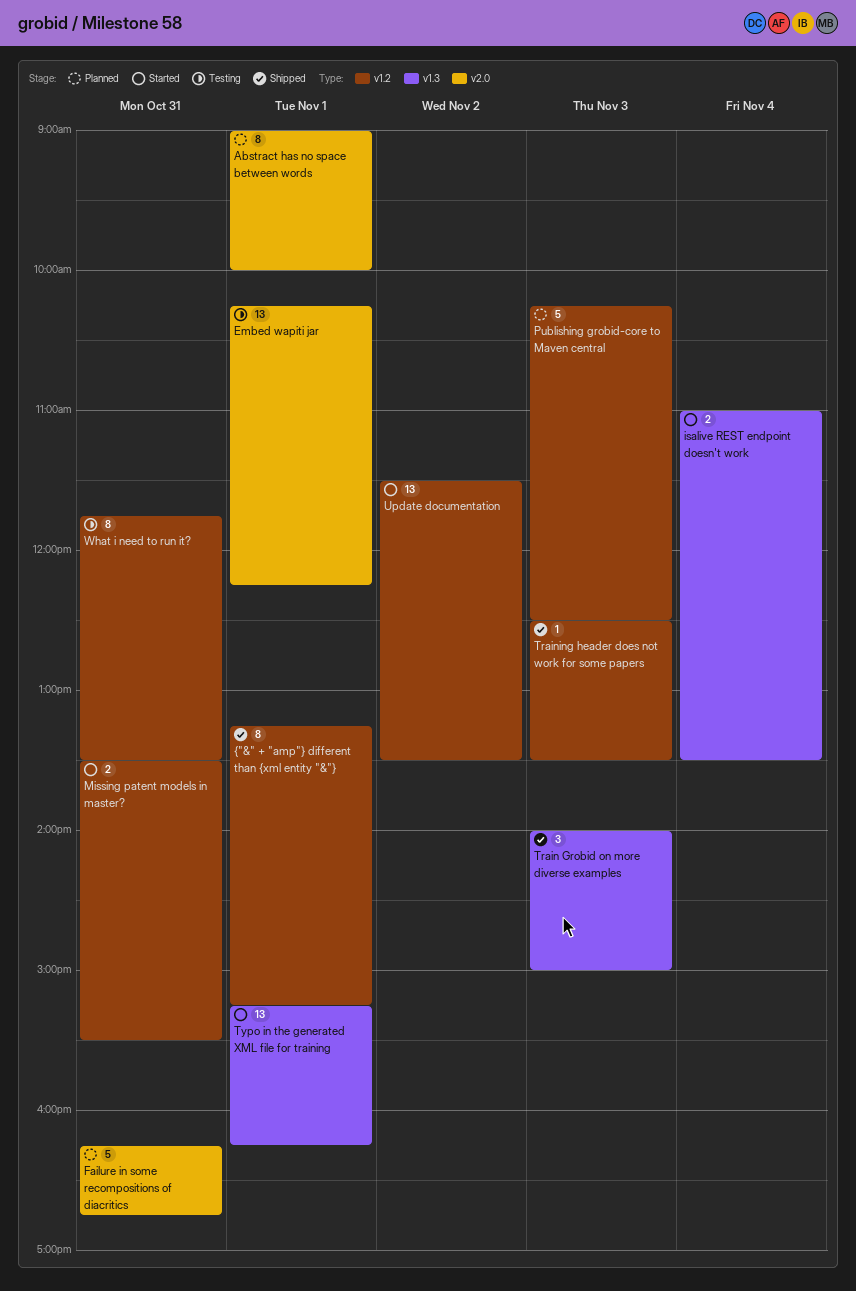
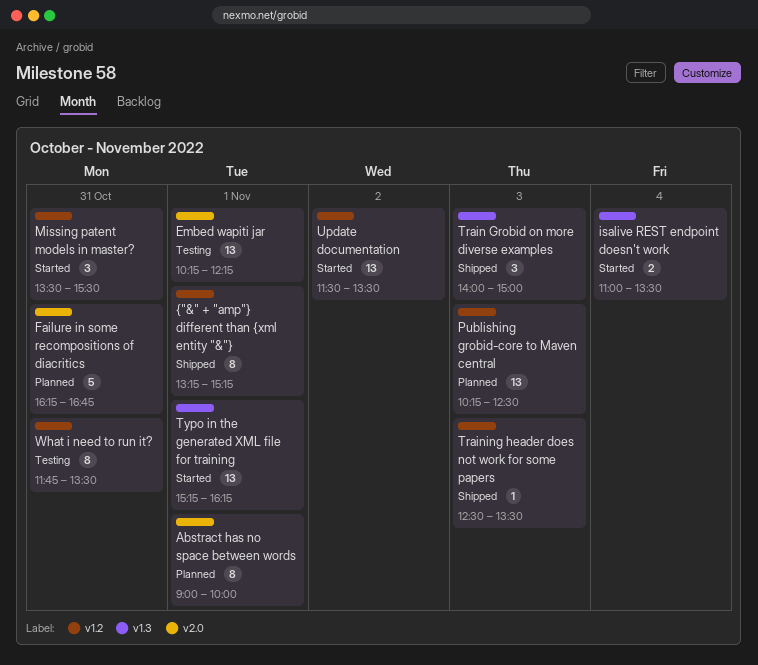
Missing patent models in master?, estimate: 2 -> 3
Publishing grobid-core to Maven central, estimate: 5 -> 13

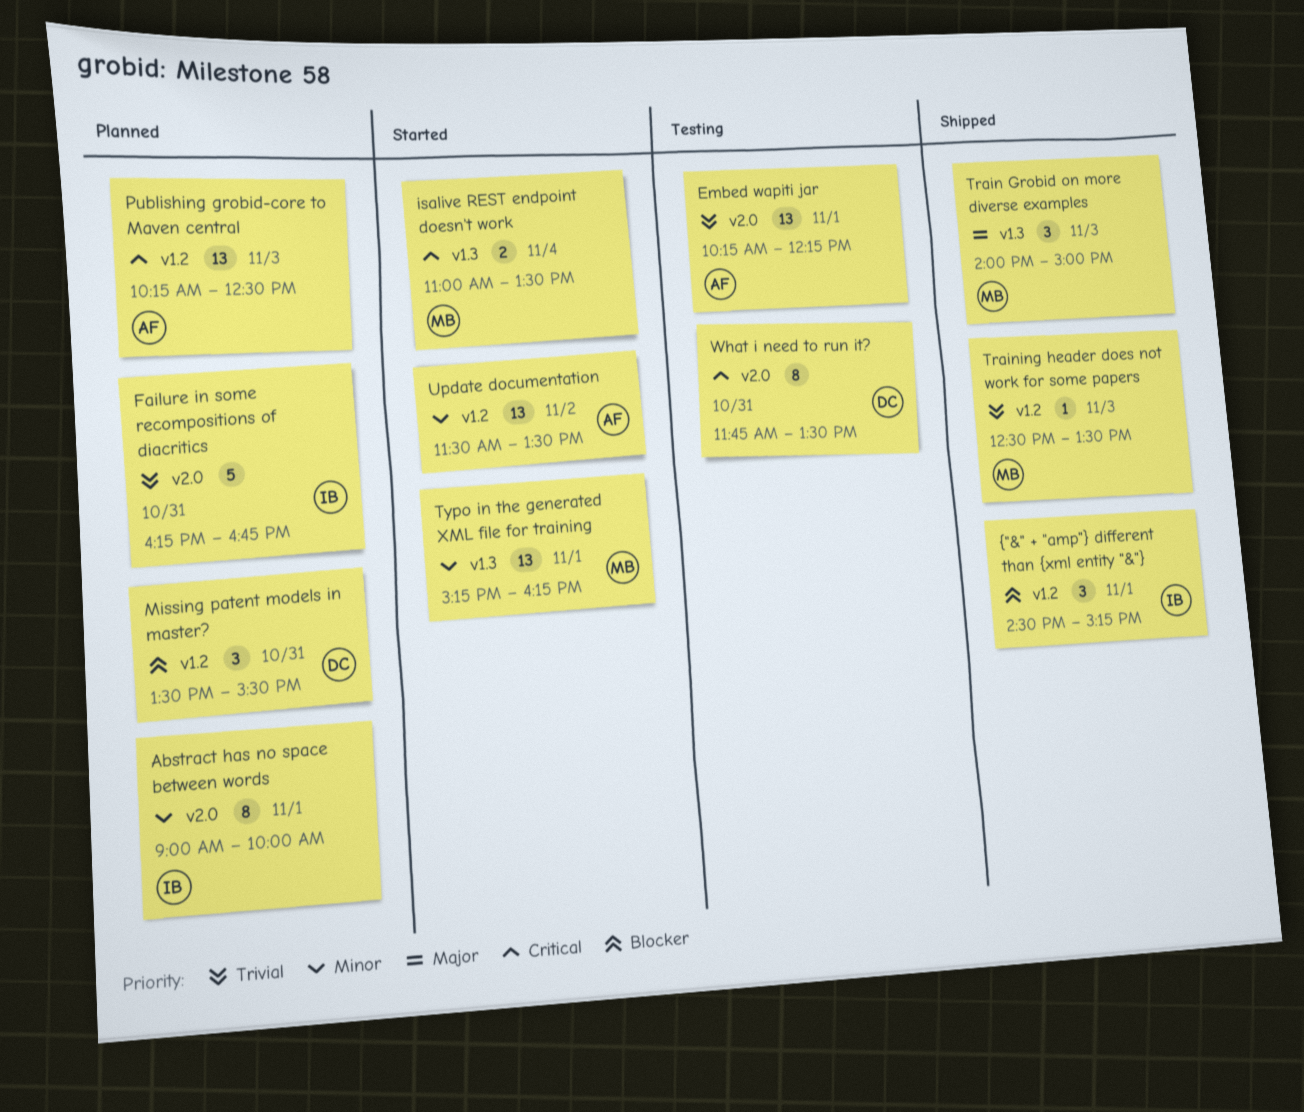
Missing patent models in master?, status: Started -> Planned
What i need to run it?, label: v1.2 -> v2.0
{"&" + "amp"} different than {xml entity "&"}, estimate: 8 -> 3
{"&" + "amp"} different than {xml entity "&"}, begins: 13:15 -> 14:30

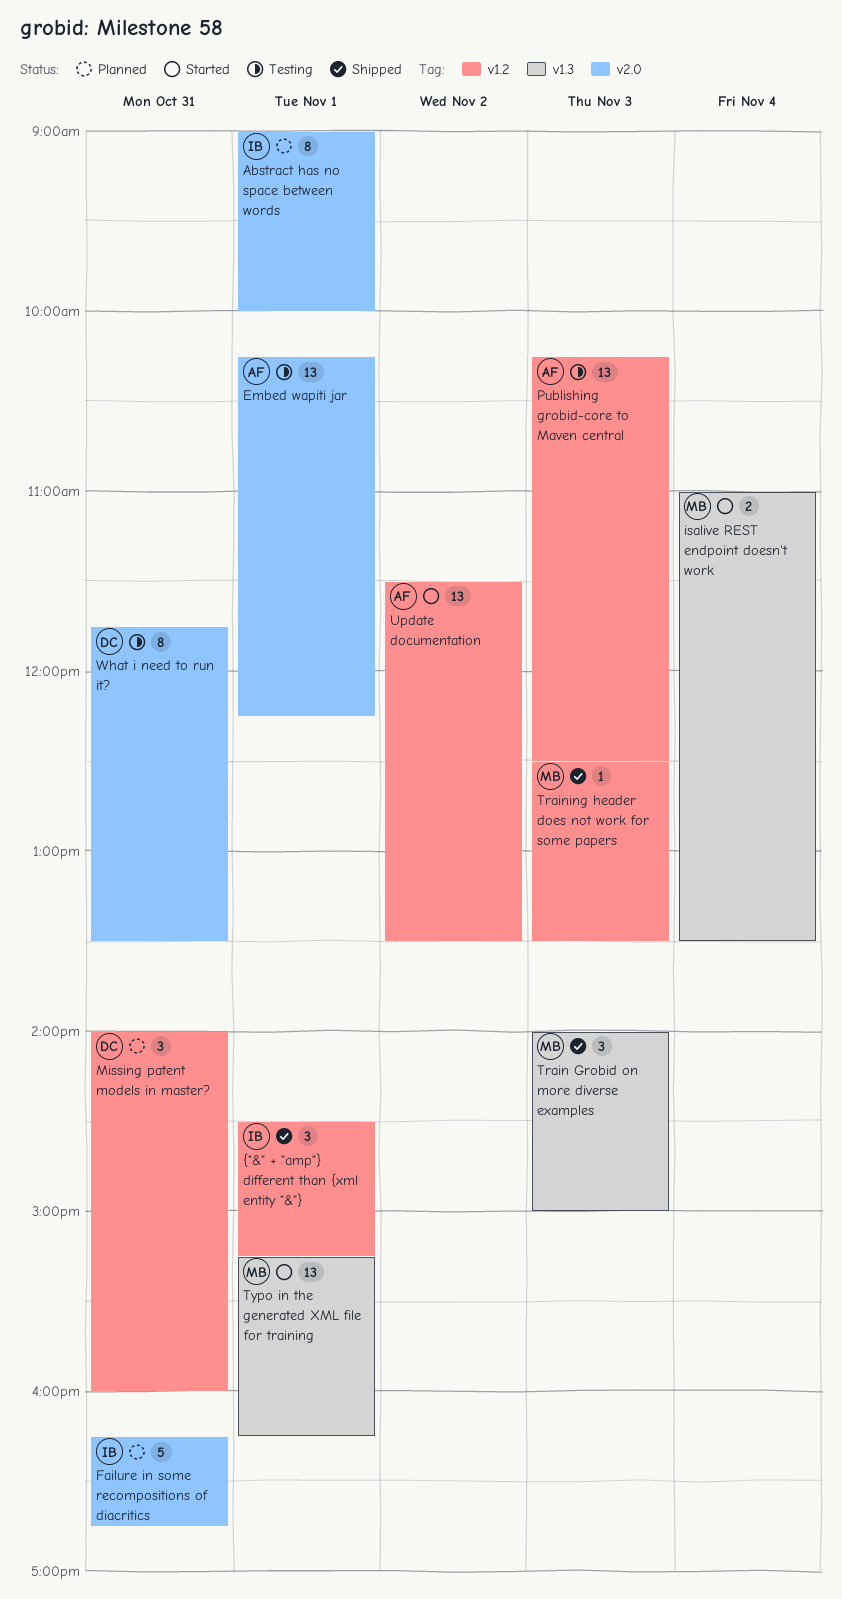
Missing patent models in master?, begins: 13:30 -> 14:00
Missing patent models in master?, ends: 15:30 -> 16:00
Publishing grobid-core to Maven central, status: Planned -> Testing

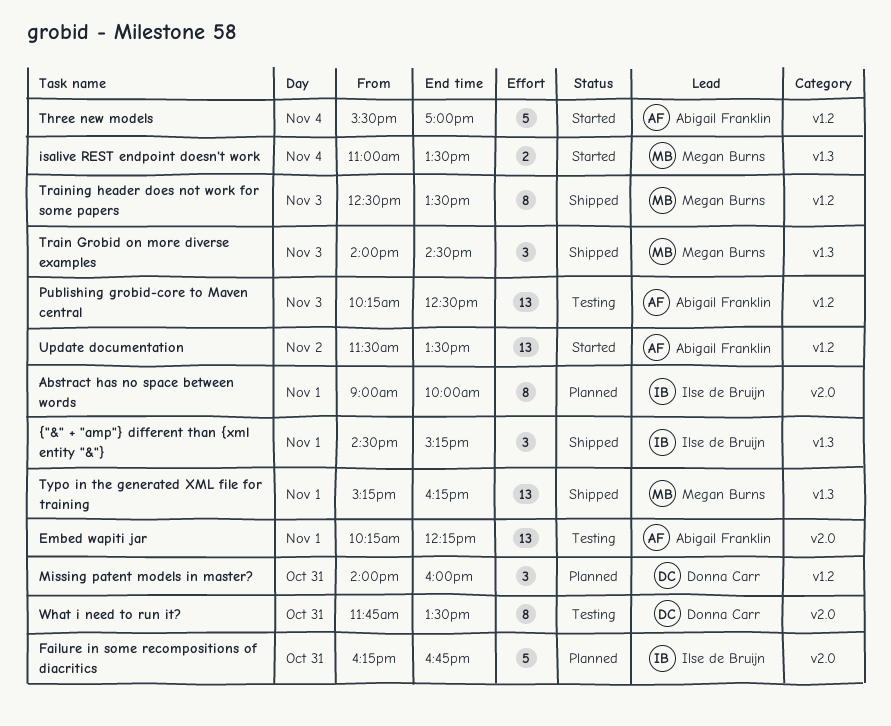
Three new models: none -> present
Train Grobid on more diverse examples, ends: 15:00 -> 14:30
Training header does not work for some papers, estimate: 1 -> 8
Typo in the generated XML file for training, status: Started -> Shipped
{"&" + "amp"} different than {xml entity "&"}, label: v1.2 -> v1.3

